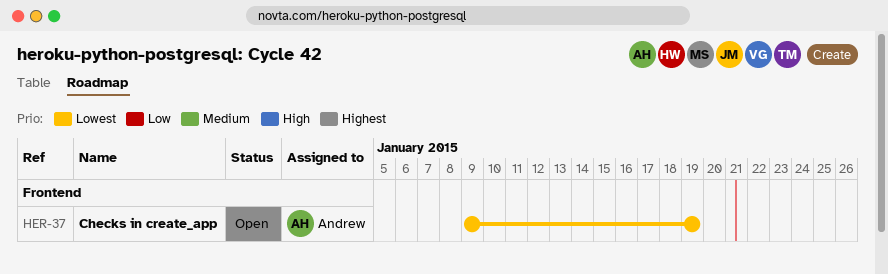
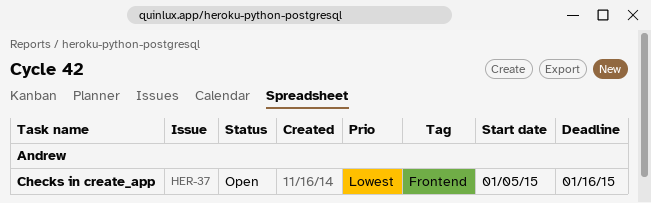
HER-37, start: Jan 9 -> Jan 5
HER-37, due: Jan 19 -> Jan 16

